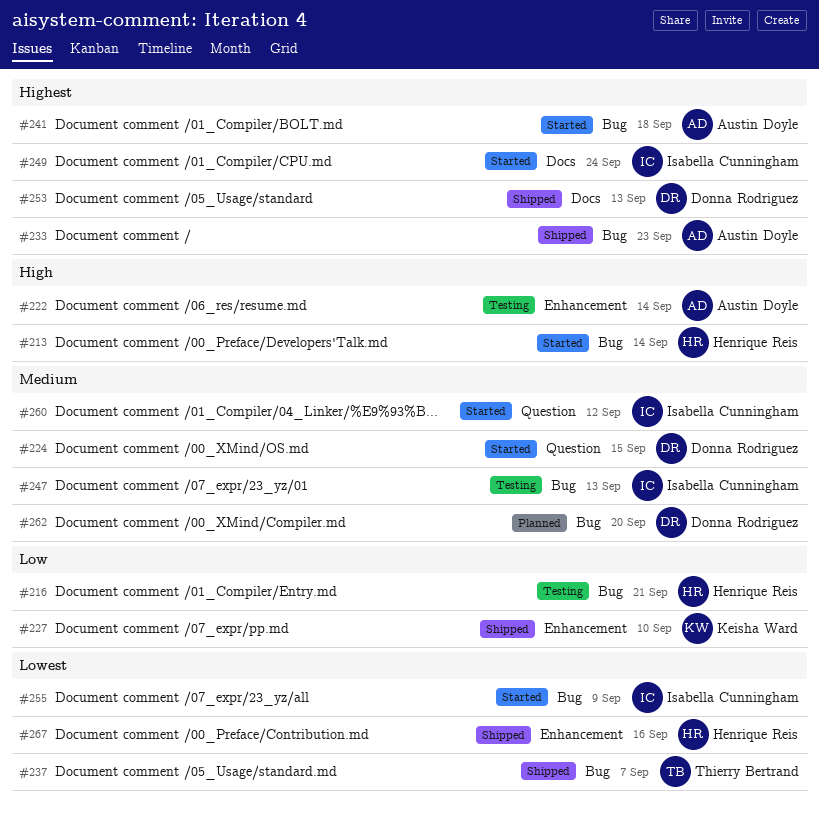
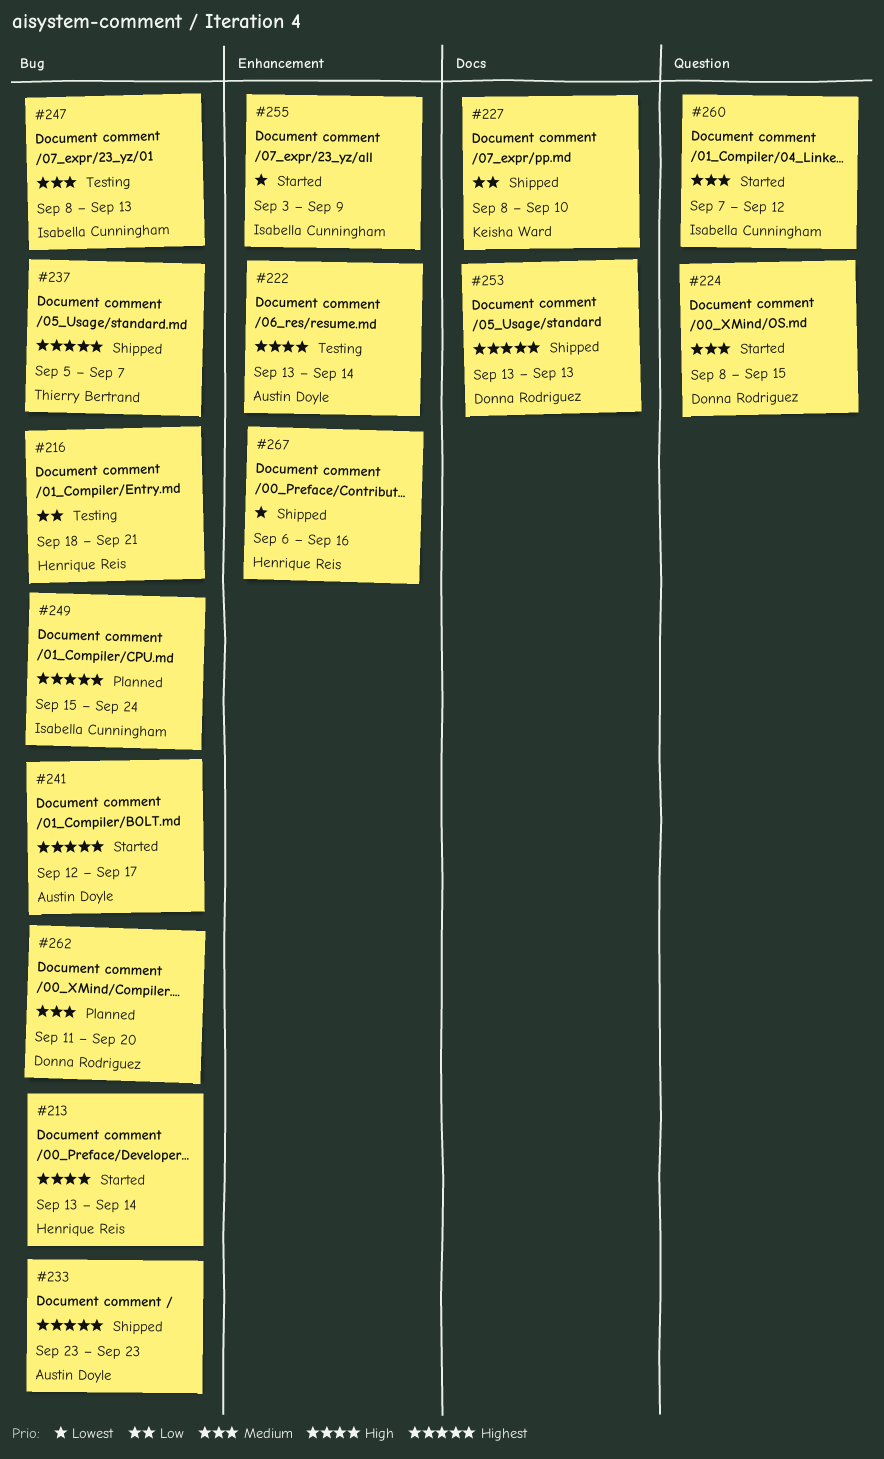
#227, label: Enhancement -> Docs
#237, priority: Lowest -> Highest
#241, due: Sep 18 -> Sep 17
#249, status: Started -> Planned
#249, label: Docs -> Bug
#255, label: Bug -> Enhancement

